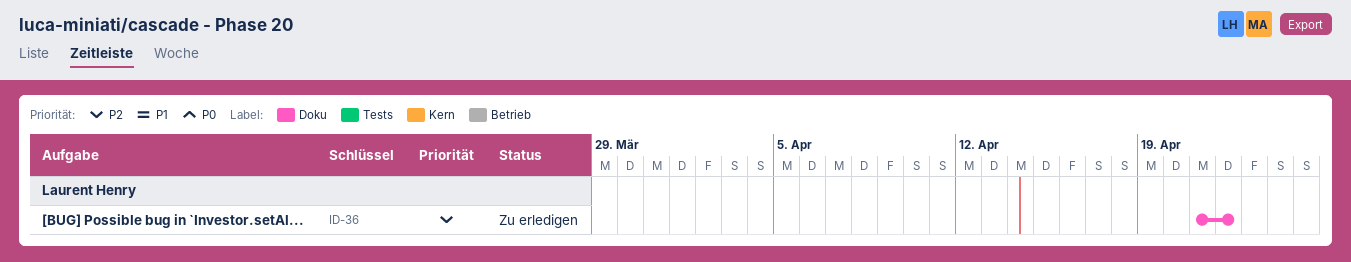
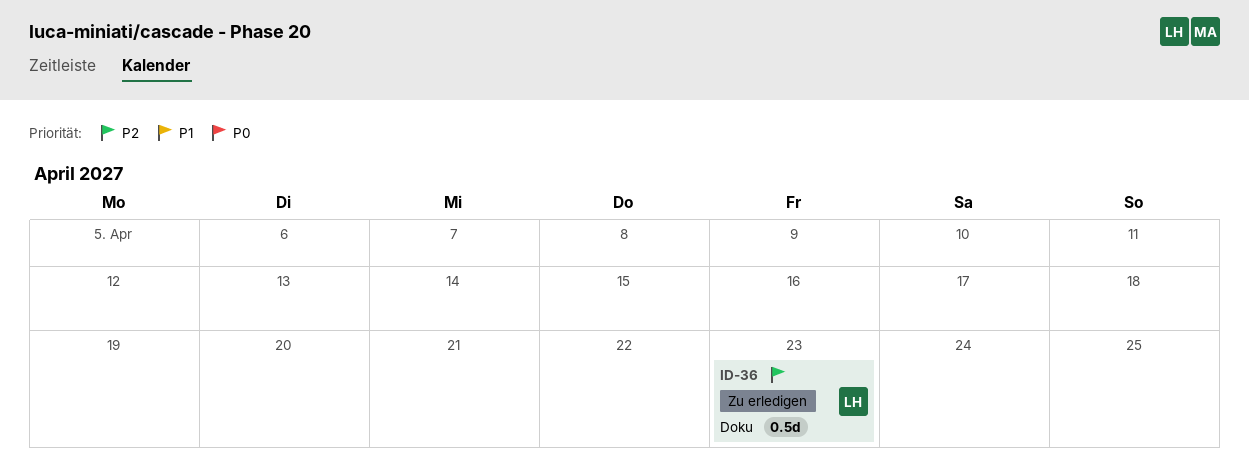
ID-36, due: Apr 22 -> Apr 23

